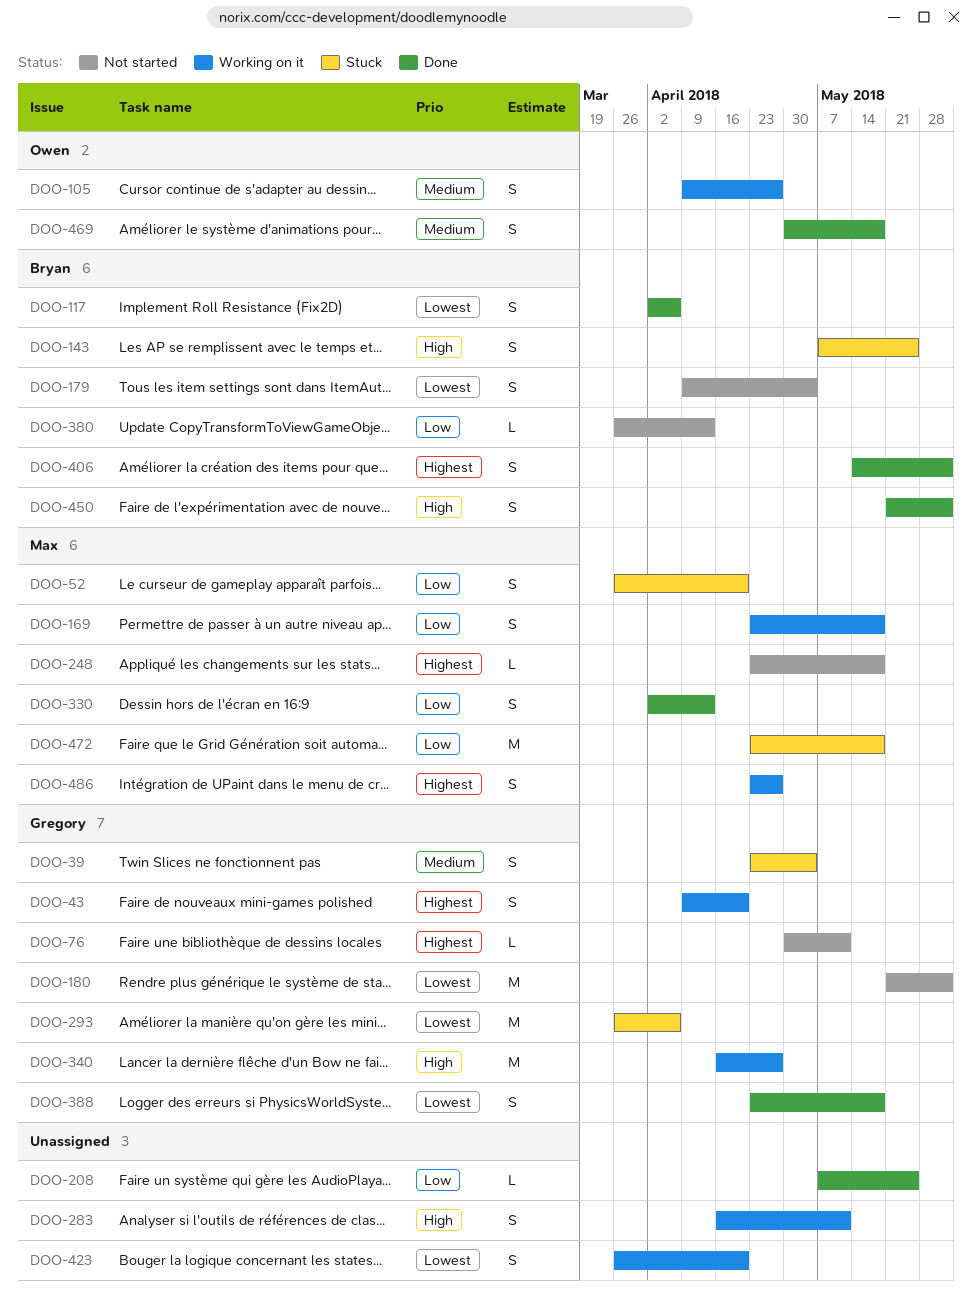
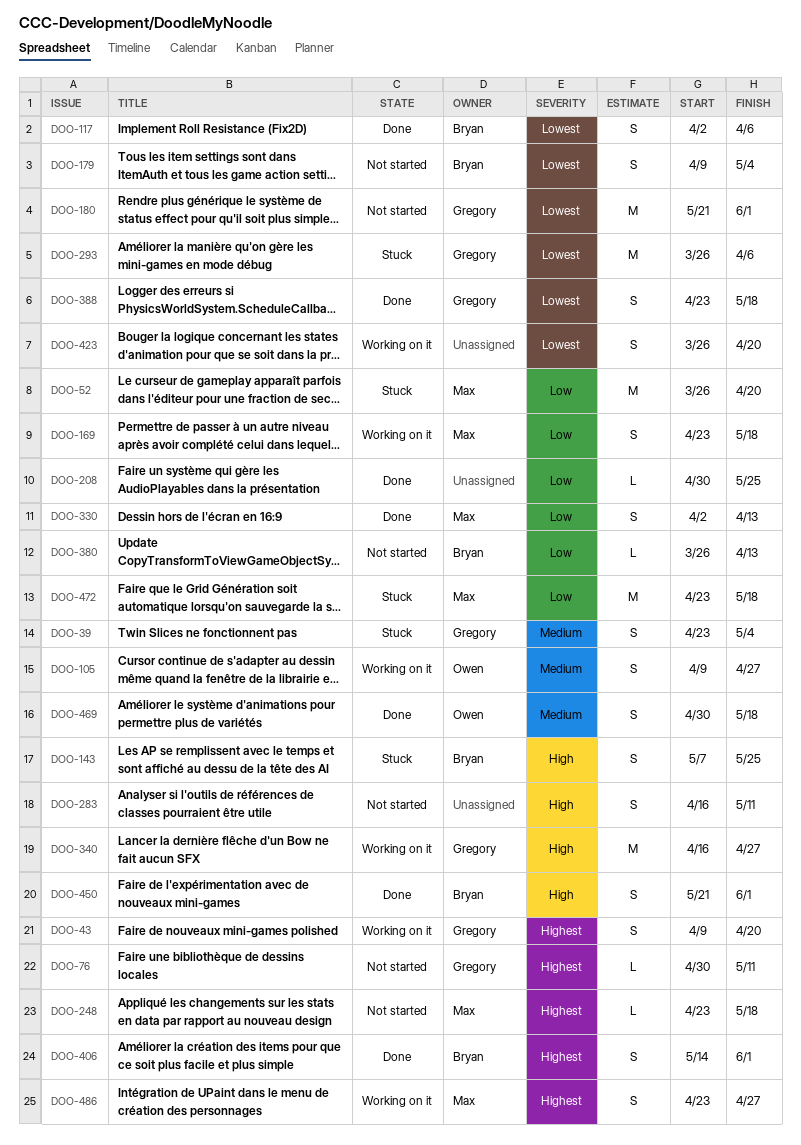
DOO-52, estimate: S -> M
DOO-208, start: May 7 -> Apr 30
DOO-283, status: Working on it -> Not started

